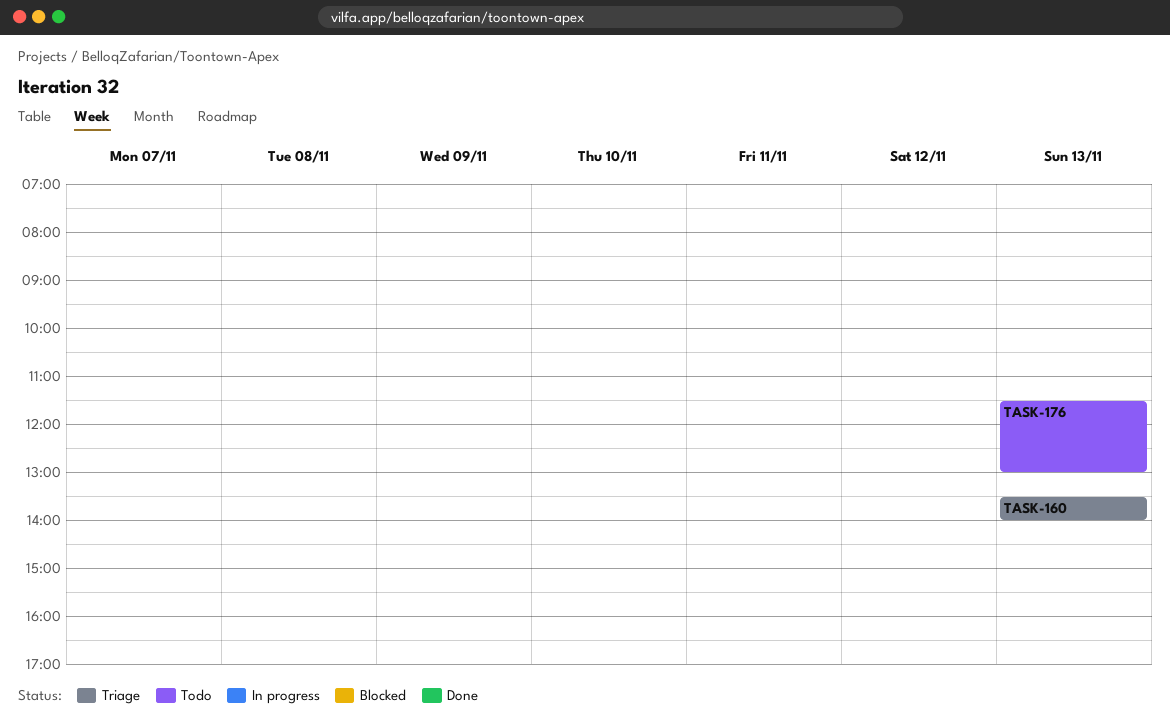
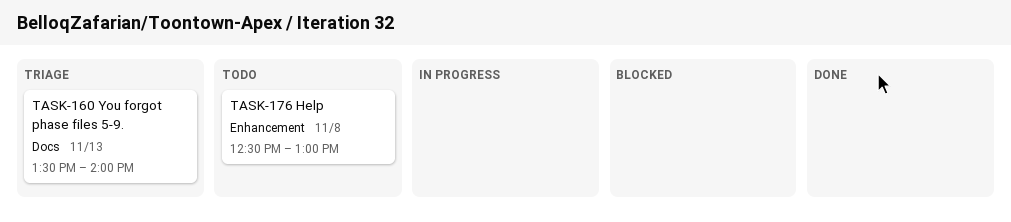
TASK-176, day: Nov 13 -> Nov 8
TASK-176, begins: 11:30 -> 12:30

